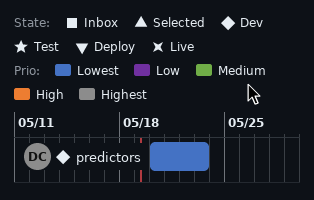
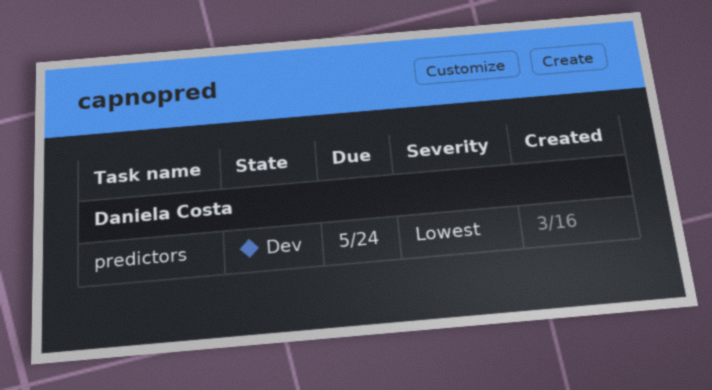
predictors, due: May 23 -> May 24

